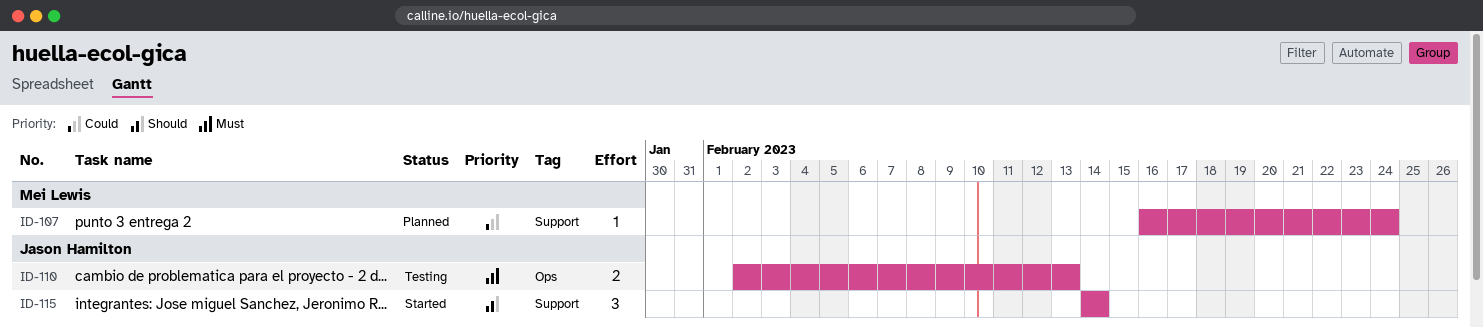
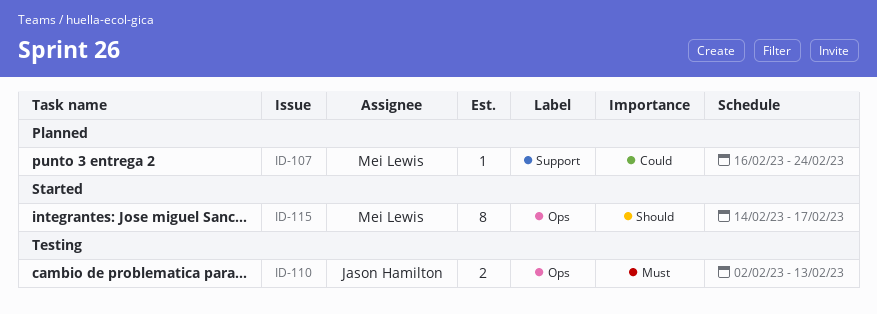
ID-115, owner: Jason Hamilton -> Mei Lewis
ID-115, label: Support -> Ops
ID-115, estimate: 3 -> 8
ID-115, due: Feb 14 -> Feb 17

